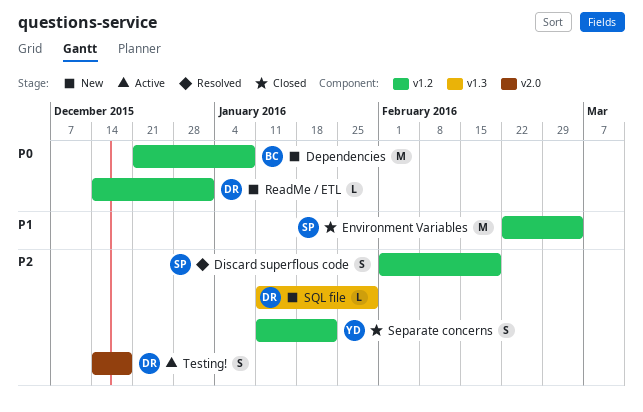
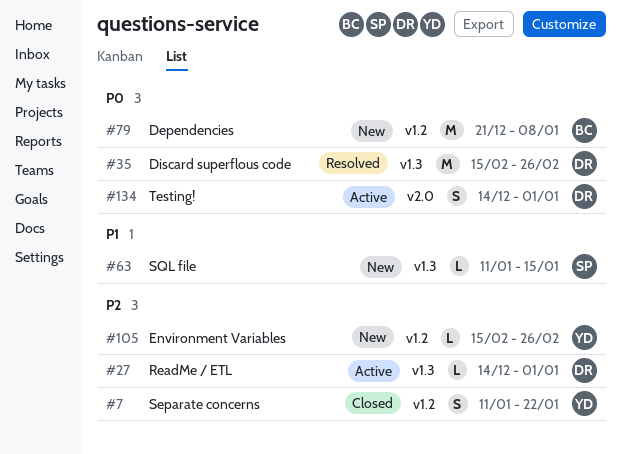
Discard superflous code, owner: SP -> DR
Discard superflous code, priority: P2 -> P0
Discard superflous code, label: v1.2 -> v1.3
Discard superflous code, estimate: S -> M
Discard superflous code, start: Feb 1 -> Feb 15
Discard superflous code, due: Feb 19 -> Feb 26
Environment Variables, status: Closed -> New
Environment Variables, owner: SP -> YD
Environment Variables, priority: P1 -> P2
Environment Variables, estimate: M -> L
Environment Variables, start: Feb 22 -> Feb 15
Environment Variables, due: Mar 4 -> Feb 26
ReadMe / ETL, status: New -> Active
ReadMe / ETL, priority: P0 -> P2
ReadMe / ETL, label: v1.2 -> v1.3
SQL file, owner: DR -> SP
SQL file, priority: P2 -> P1
SQL file, due: Jan 29 -> Jan 15
Testing!, priority: P2 -> P0
Testing!, due: Dec 18 -> Jan 1

